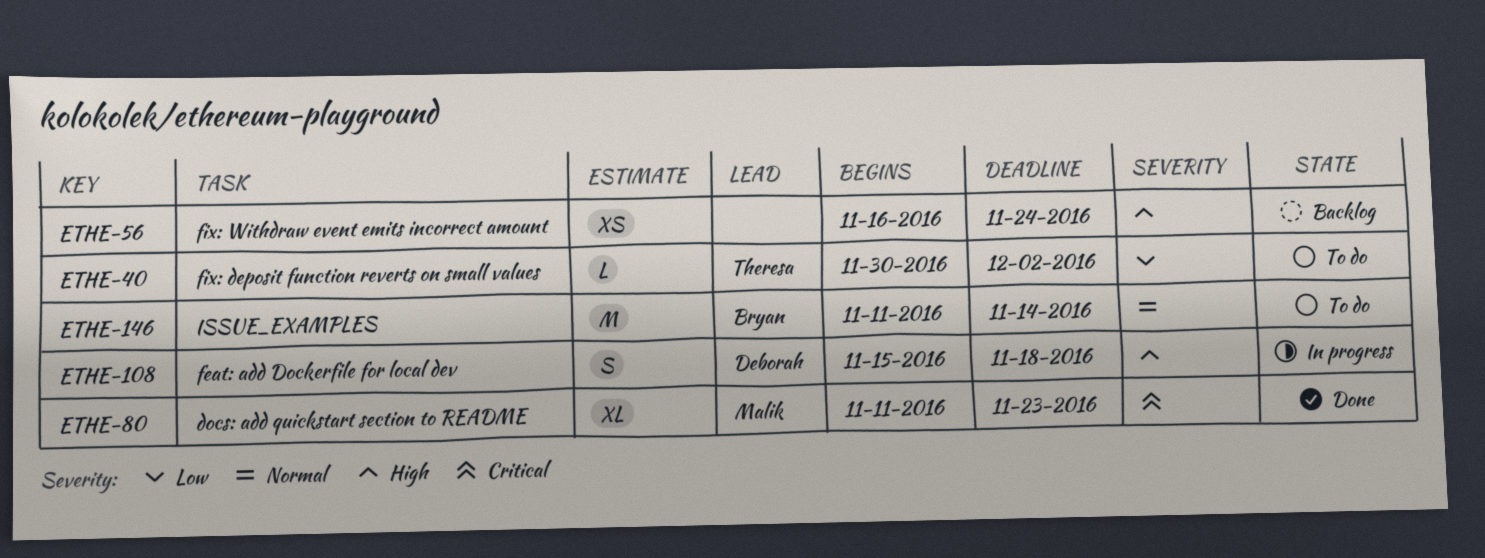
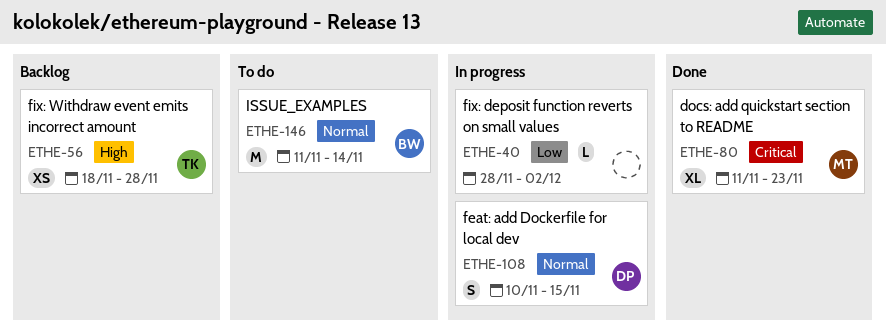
ETHE-40, status: To do -> In progress
ETHE-40, owner: Theresa -> none
ETHE-40, start: Nov 30 -> Nov 28
ETHE-56, owner: none -> Theresa
ETHE-56, start: Nov 16 -> Nov 18
ETHE-56, due: Nov 24 -> Nov 28
ETHE-108, priority: High -> Normal
ETHE-108, start: Nov 15 -> Nov 10
ETHE-108, due: Nov 18 -> Nov 15

